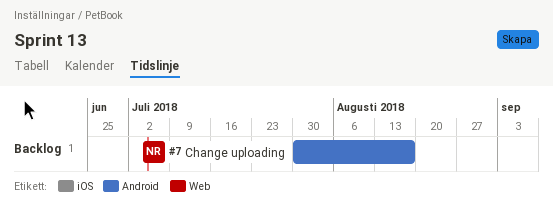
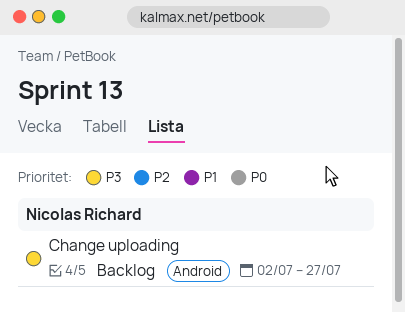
Change uploading, start: Jul 30 -> Jul 2
Change uploading, due: Aug 17 -> Jul 27

